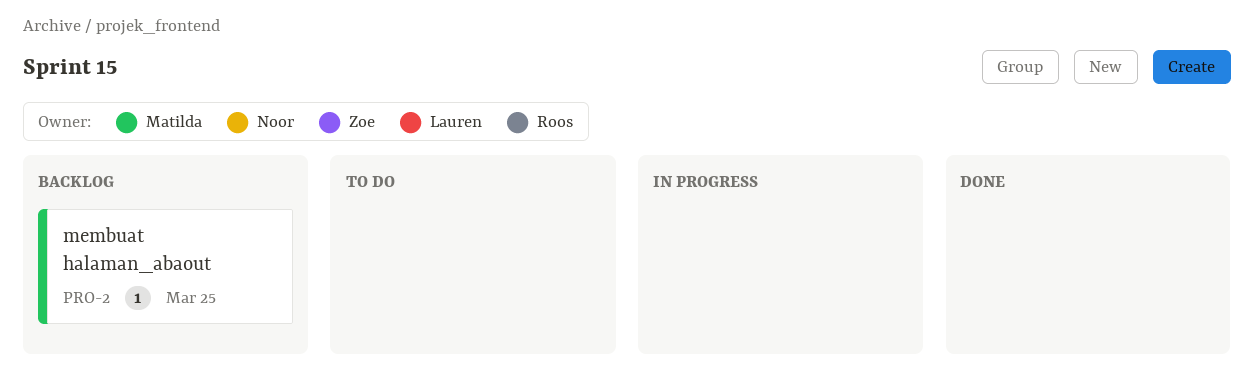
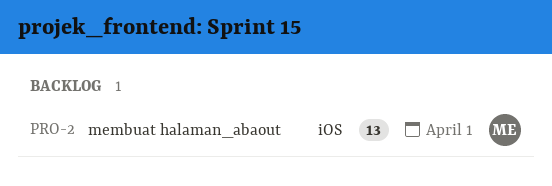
PRO-2, estimate: 1 -> 13
PRO-2, due: Mar 25 -> Apr 1

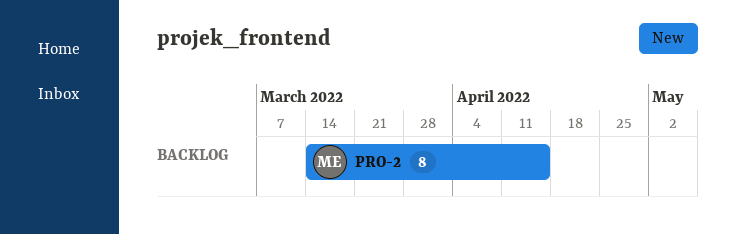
PRO-2, estimate: 13 -> 8
PRO-2, due: Apr 1 -> Apr 15

